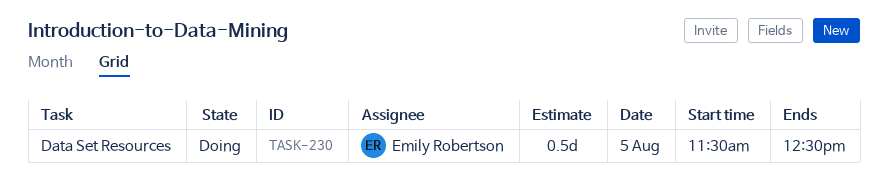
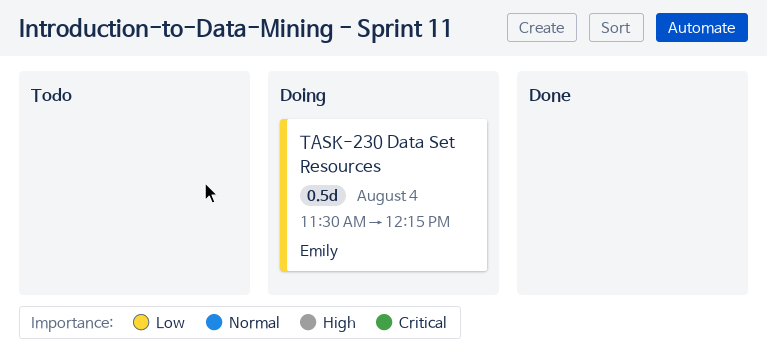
TASK-230, day: Aug 5 -> Aug 4
TASK-230, ends: 12:30 -> 12:15

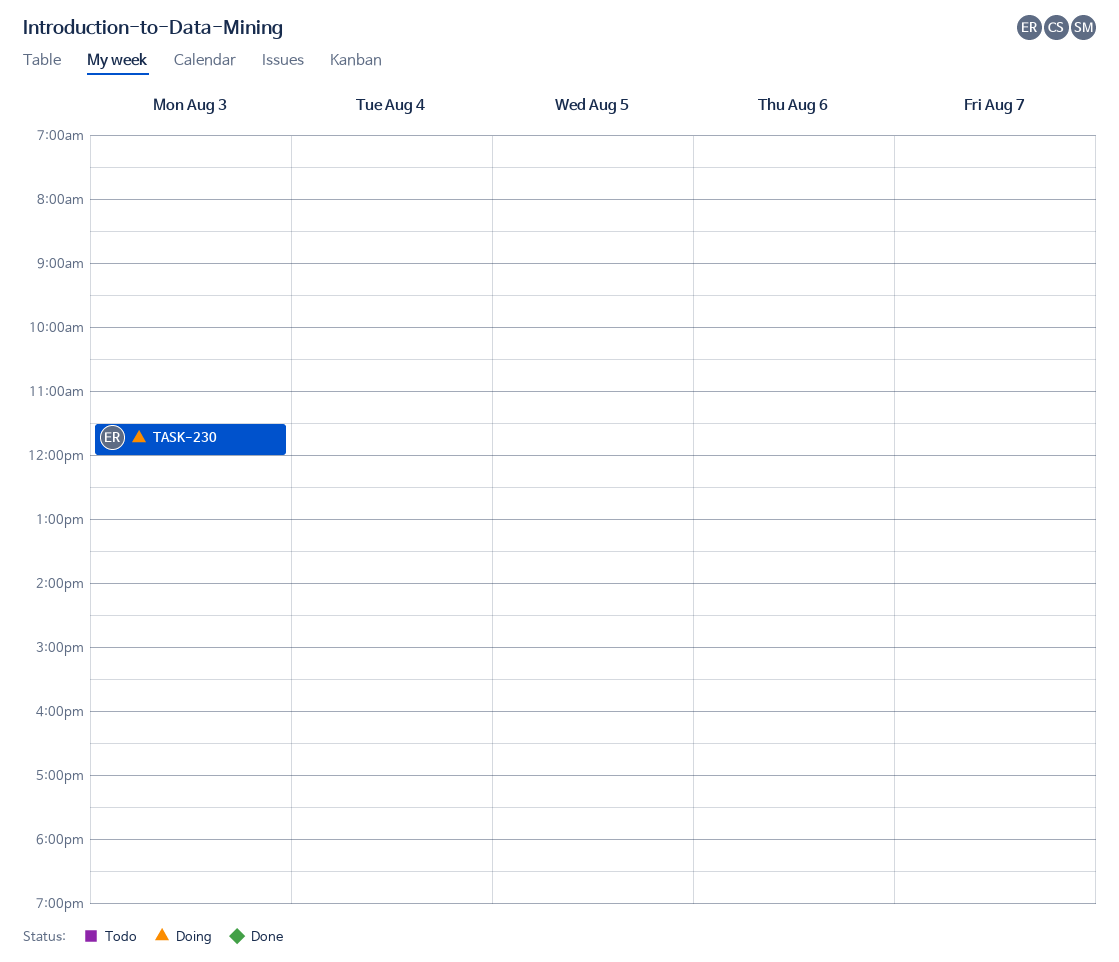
TASK-230, day: Aug 4 -> Aug 3
TASK-230, ends: 12:15 -> 12:00

